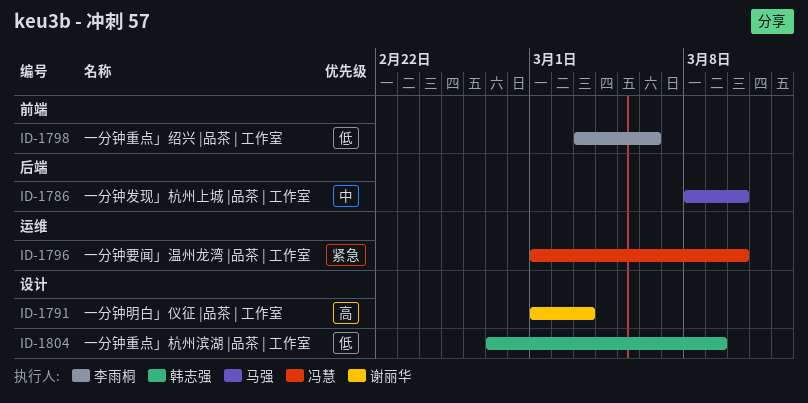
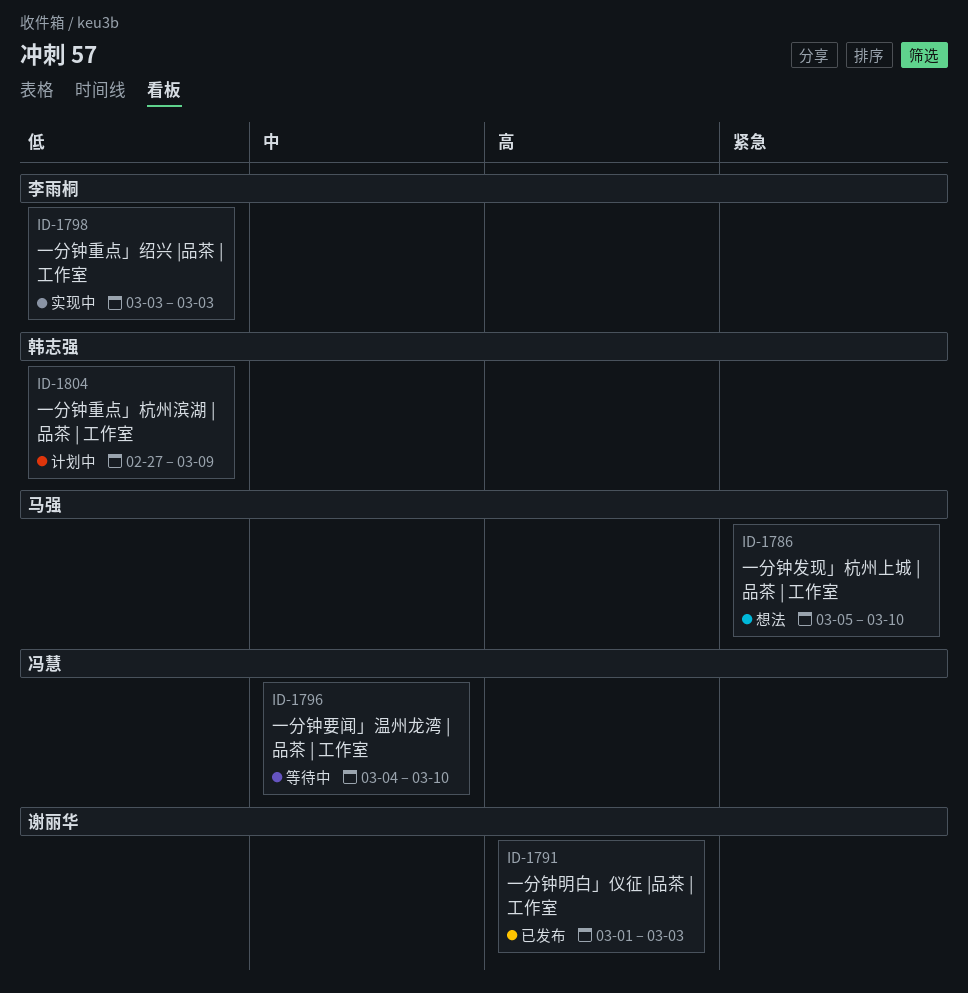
ID-1786, priority: 中 -> 紧急
ID-1786, start: Mar 8 -> Mar 5
ID-1796, priority: 紧急 -> 中
ID-1796, start: Mar 1 -> Mar 4
ID-1798, due: Mar 6 -> Mar 3

